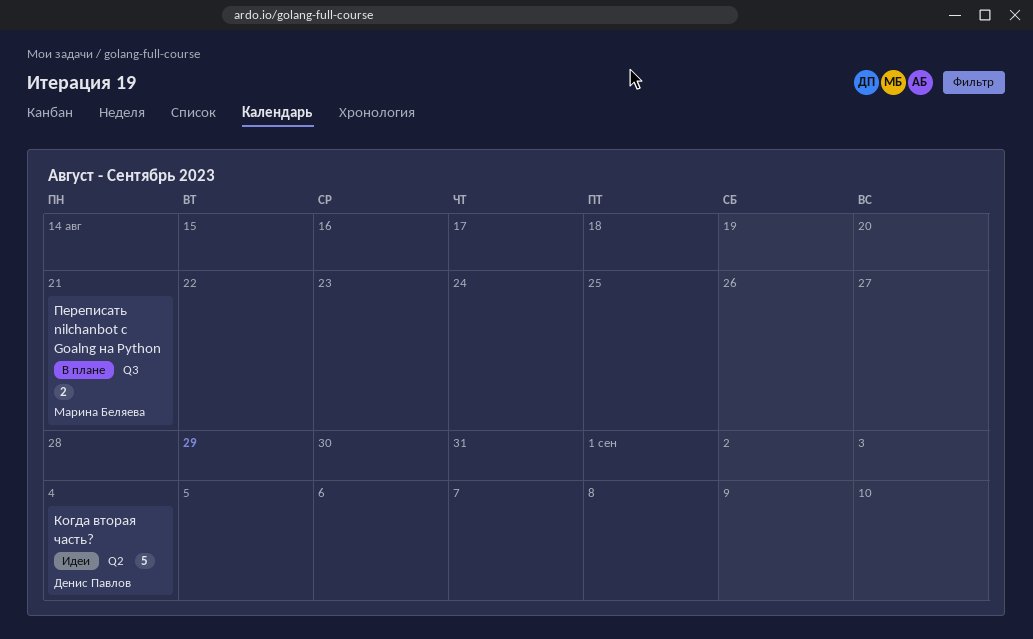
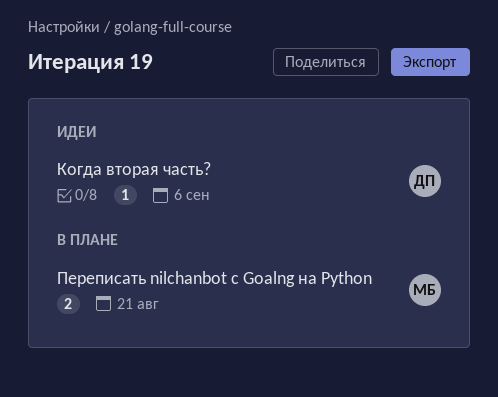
Когда вторая часть?, estimate: 5 -> 1
Когда вторая часть?, due: Sep 4 -> Sep 6

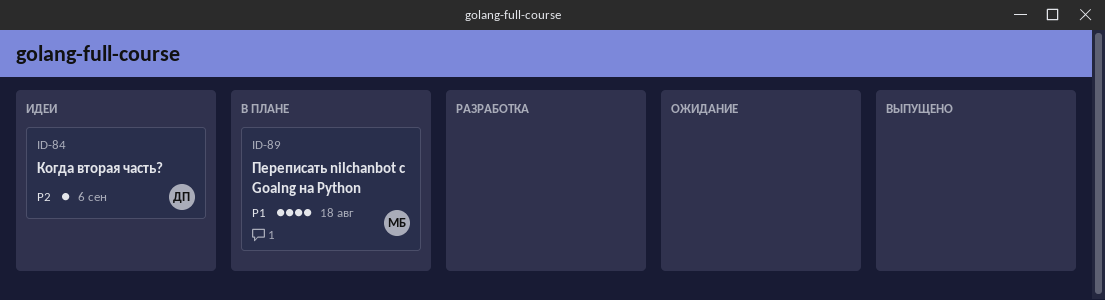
Переписать nilchanbot с Goalng на Python, estimate: 2 -> 4
Переписать nilchanbot с Goalng на Python, due: Aug 21 -> Aug 18

